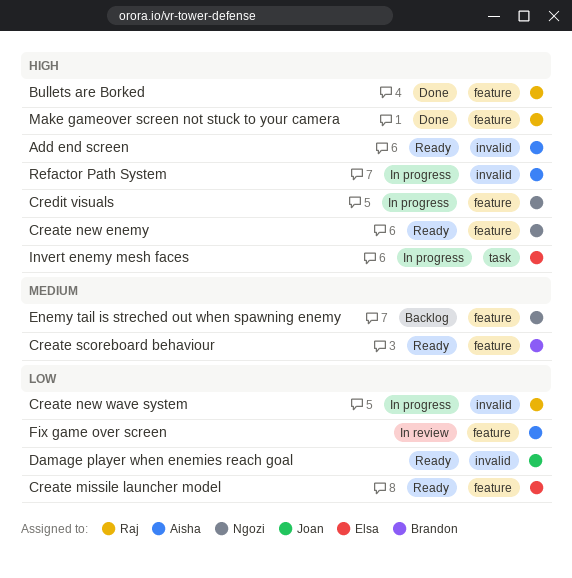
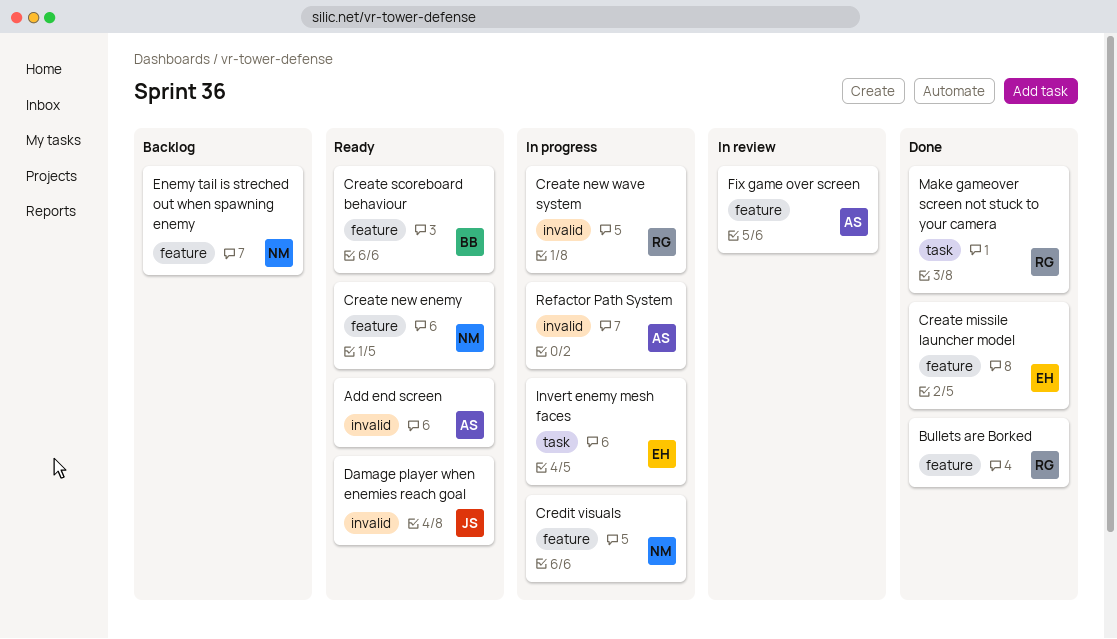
Create missile launcher model, status: Ready -> Done
Make gameover screen not stuck to your camera, label: feature -> task

